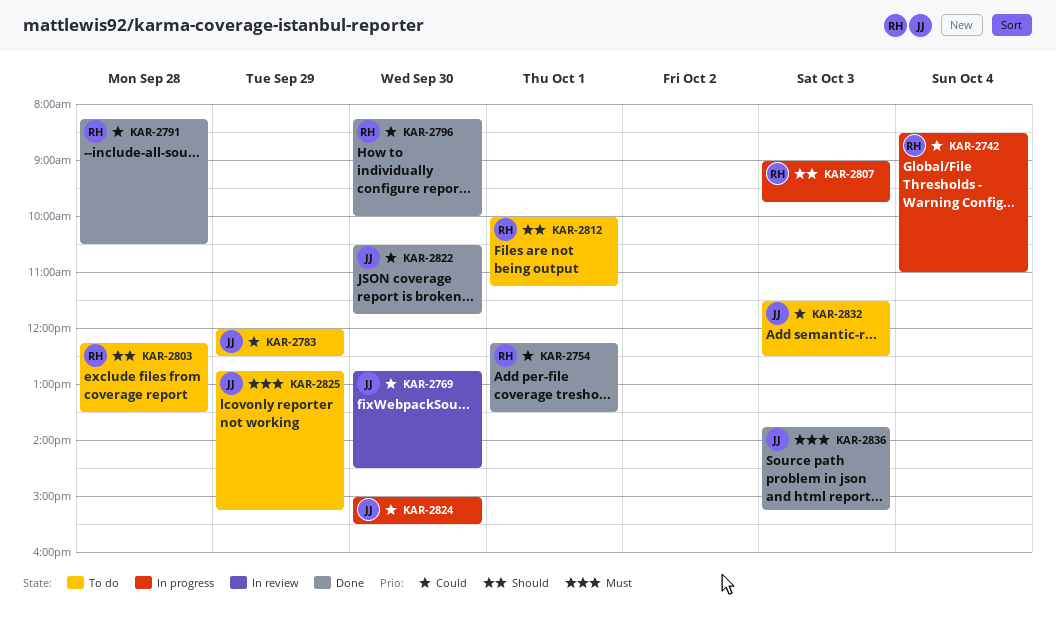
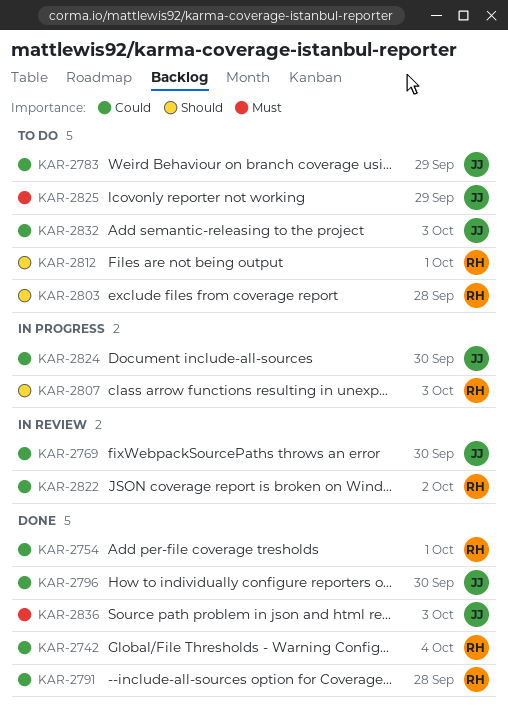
KAR-2742, status: In progress -> Done
KAR-2796, owner: RH -> JJ
KAR-2822, status: Done -> In review
KAR-2822, owner: JJ -> RH
KAR-2822, day: Sep 30 -> Oct 2

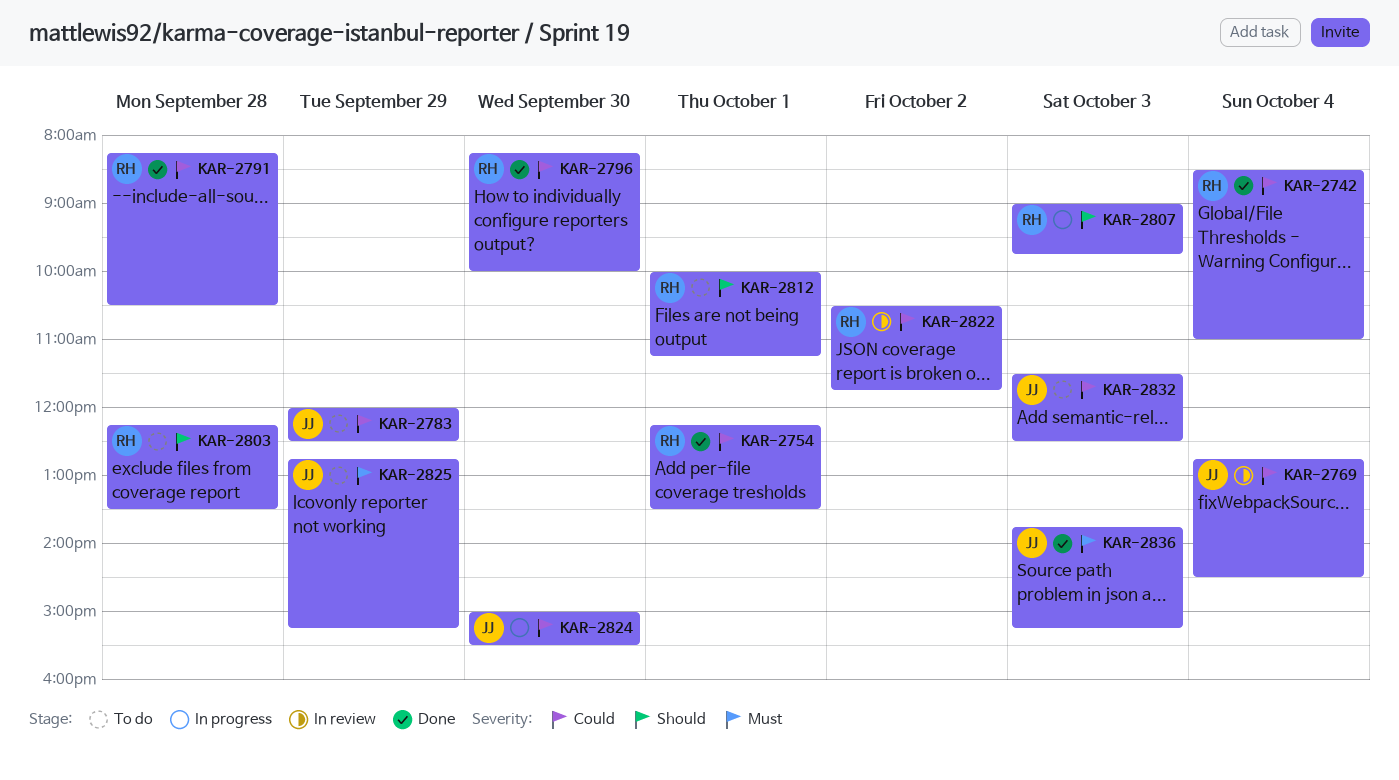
KAR-2769, day: Sep 30 -> Oct 4
KAR-2796, owner: JJ -> RH

